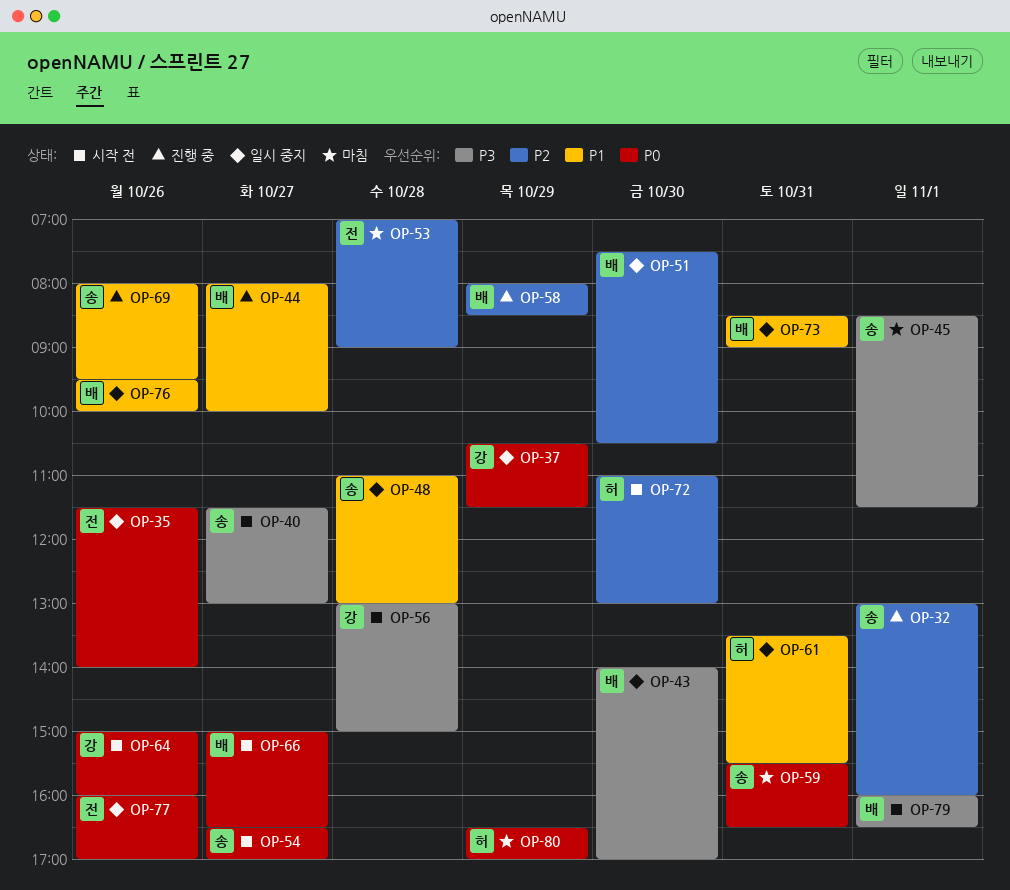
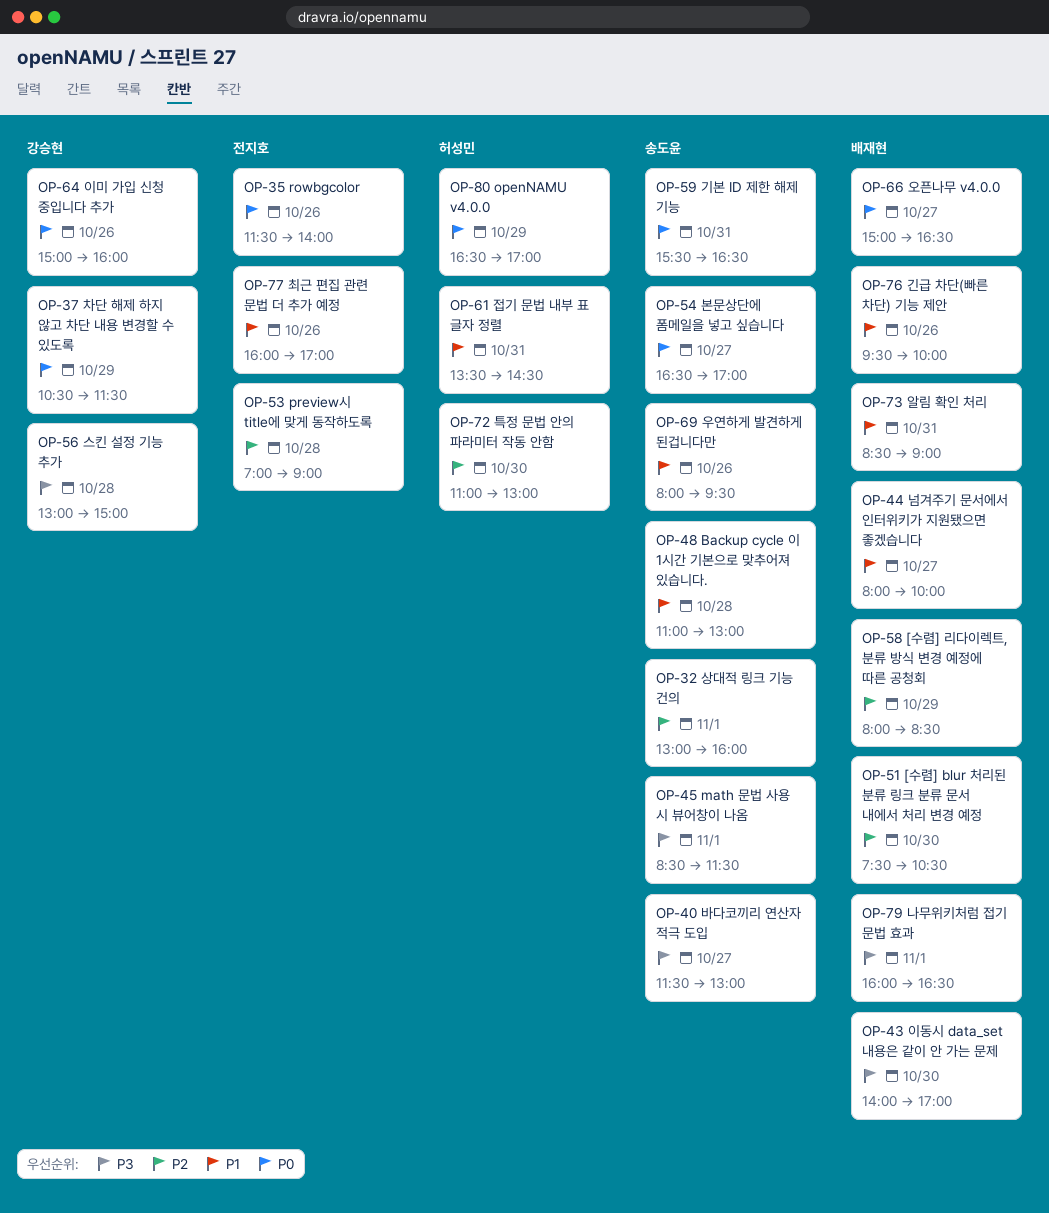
OP-61, ends: 15:30 -> 14:30
OP-77, priority: P0 -> P1

